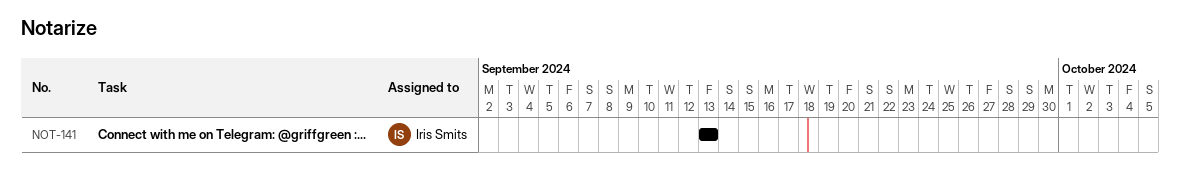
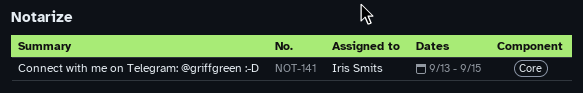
NOT-141, due: Sep 13 -> Sep 15

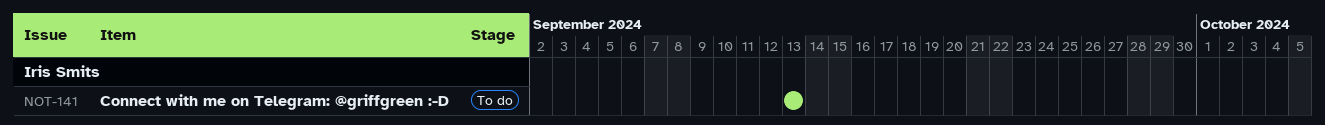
NOT-141, due: Sep 15 -> Sep 13

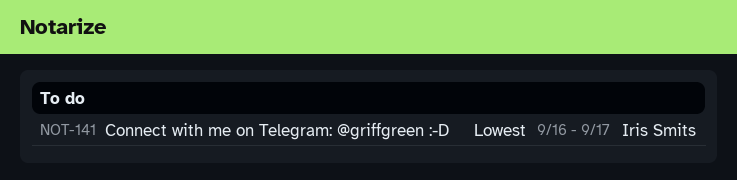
NOT-141, start: Sep 13 -> Sep 16
NOT-141, due: Sep 13 -> Sep 17

